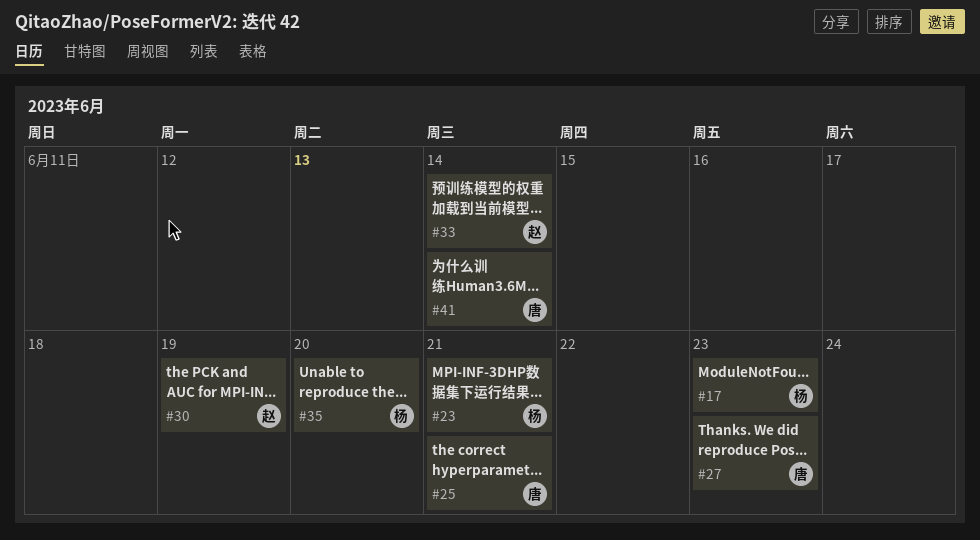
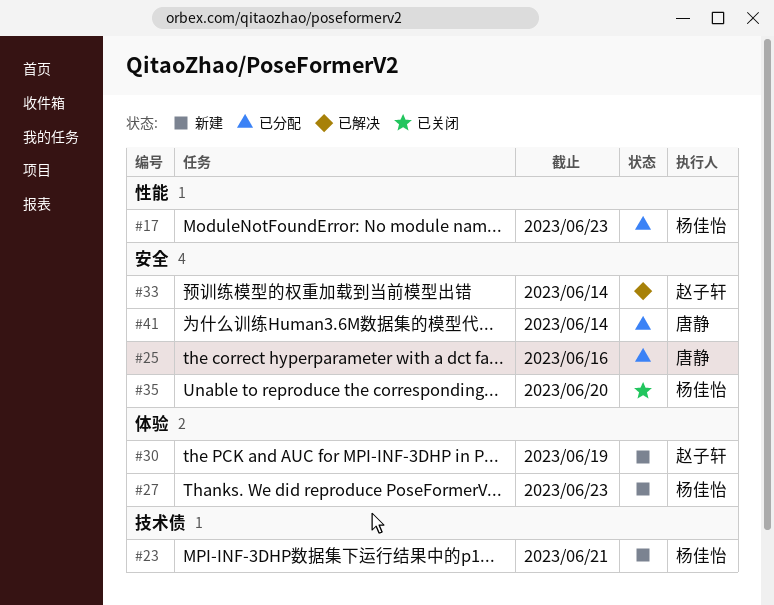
#25, due: Jun 21 -> Jun 16
#27, owner: 唐静 -> 杨佳怡

